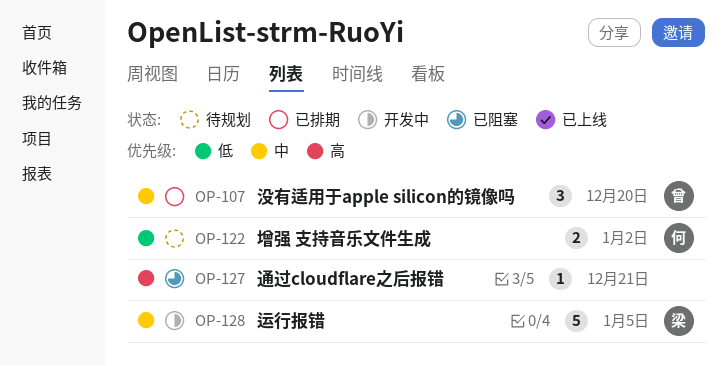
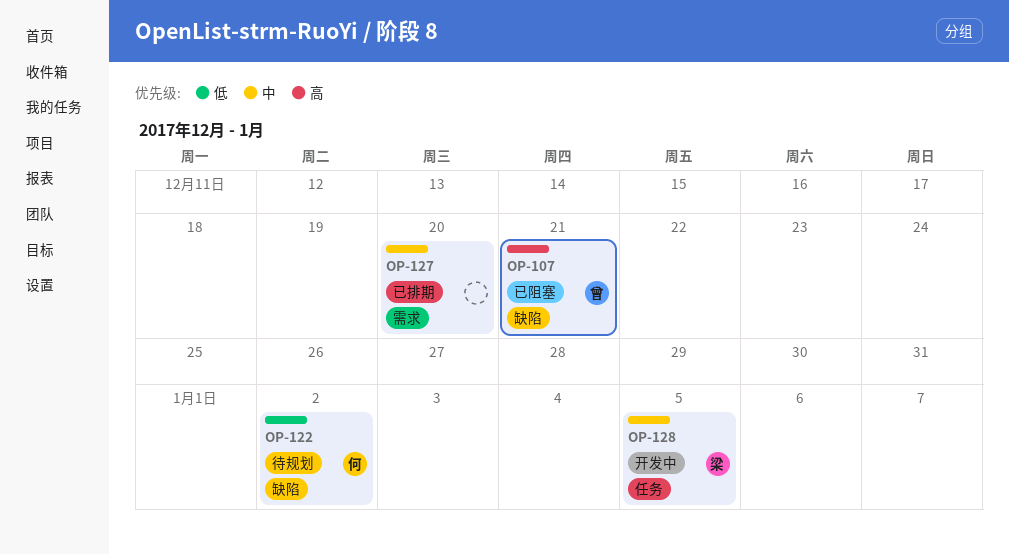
OP-107, status: 已排期 -> 已阻塞
OP-107, priority: 中 -> 高
OP-107, due: Dec 20 -> Dec 21
OP-127, status: 已阻塞 -> 已排期
OP-127, priority: 高 -> 中
OP-127, due: Dec 21 -> Dec 20

